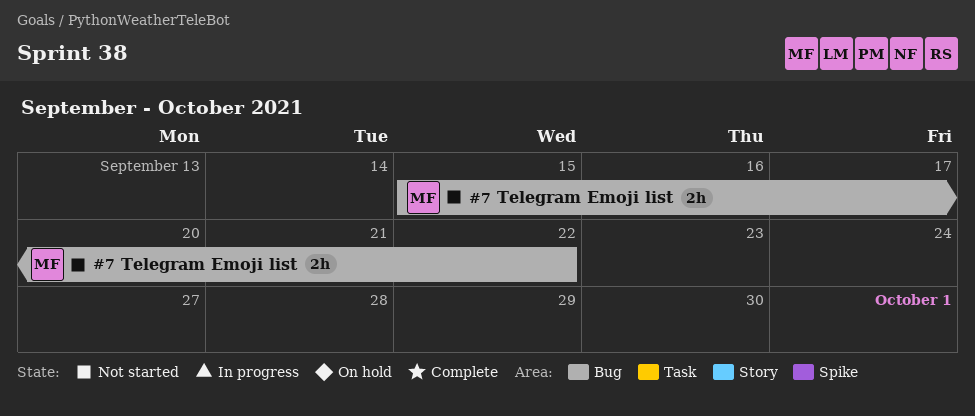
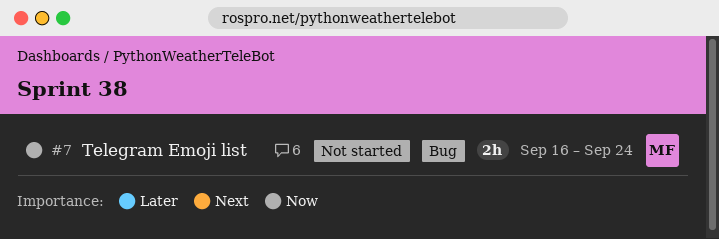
#7, start: Sep 15 -> Sep 16
#7, due: Sep 22 -> Sep 24

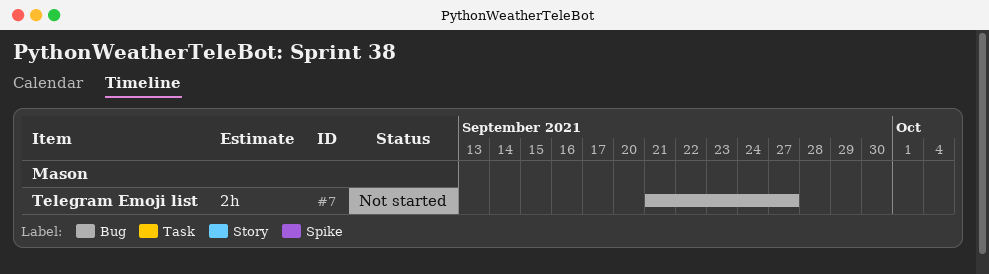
#7, start: Sep 16 -> Sep 21
#7, due: Sep 24 -> Sep 27

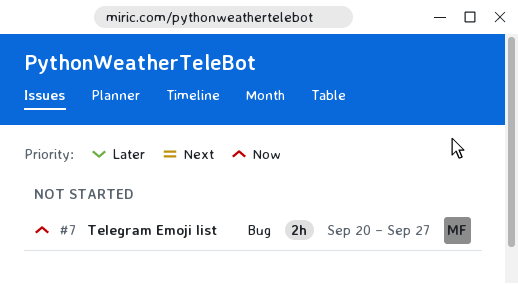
#7, start: Sep 21 -> Sep 20

